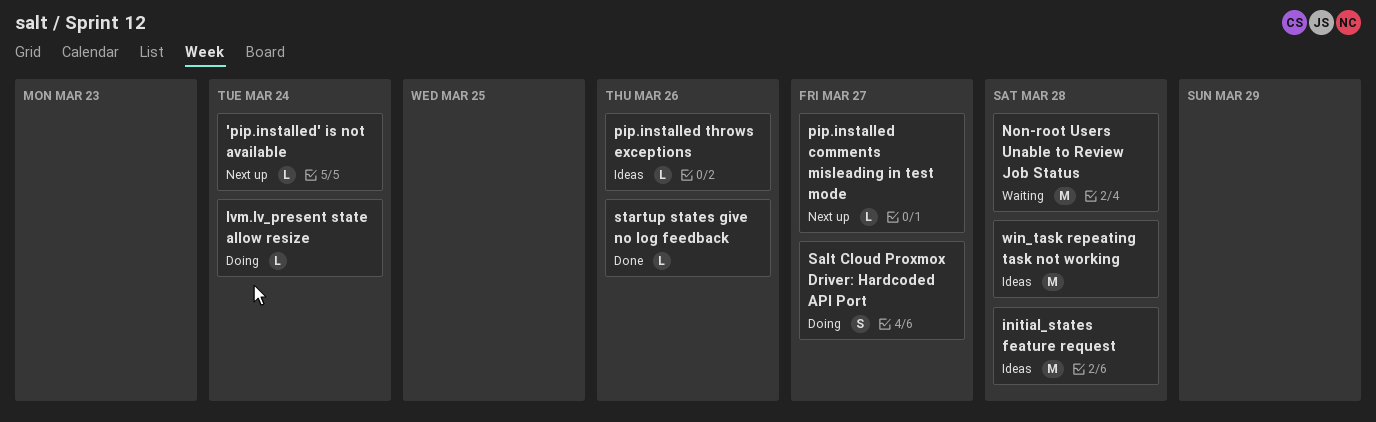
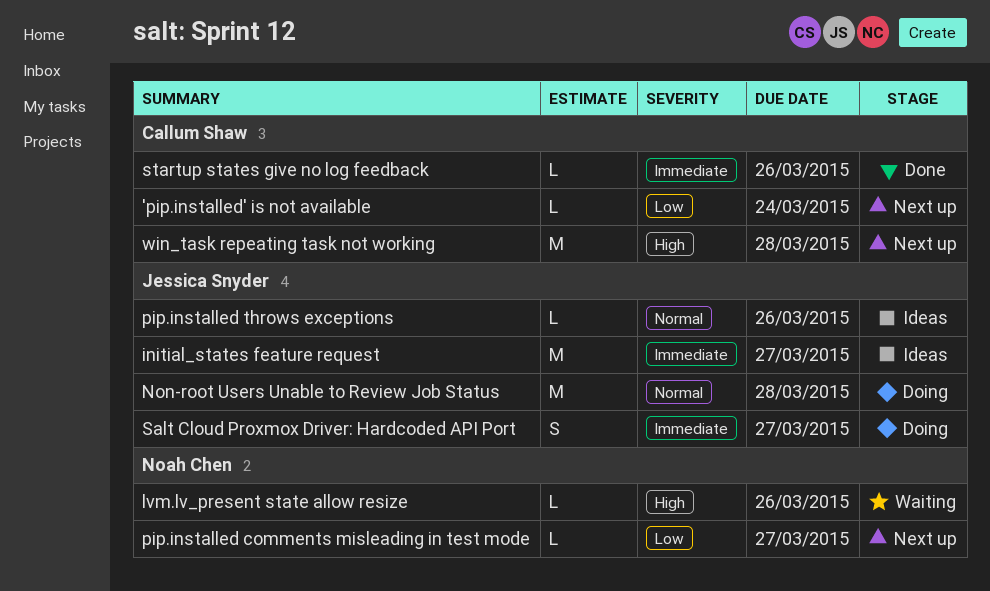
initial_states feature request, due: Mar 28 -> Mar 27
lvm.lv_present state allow resize, status: Doing -> Waiting
lvm.lv_present state allow resize, due: Mar 24 -> Mar 26
Non-root Users Unable to Review Job Status, status: Waiting -> Doing
win_task repeating task not working, status: Ideas -> Next up

